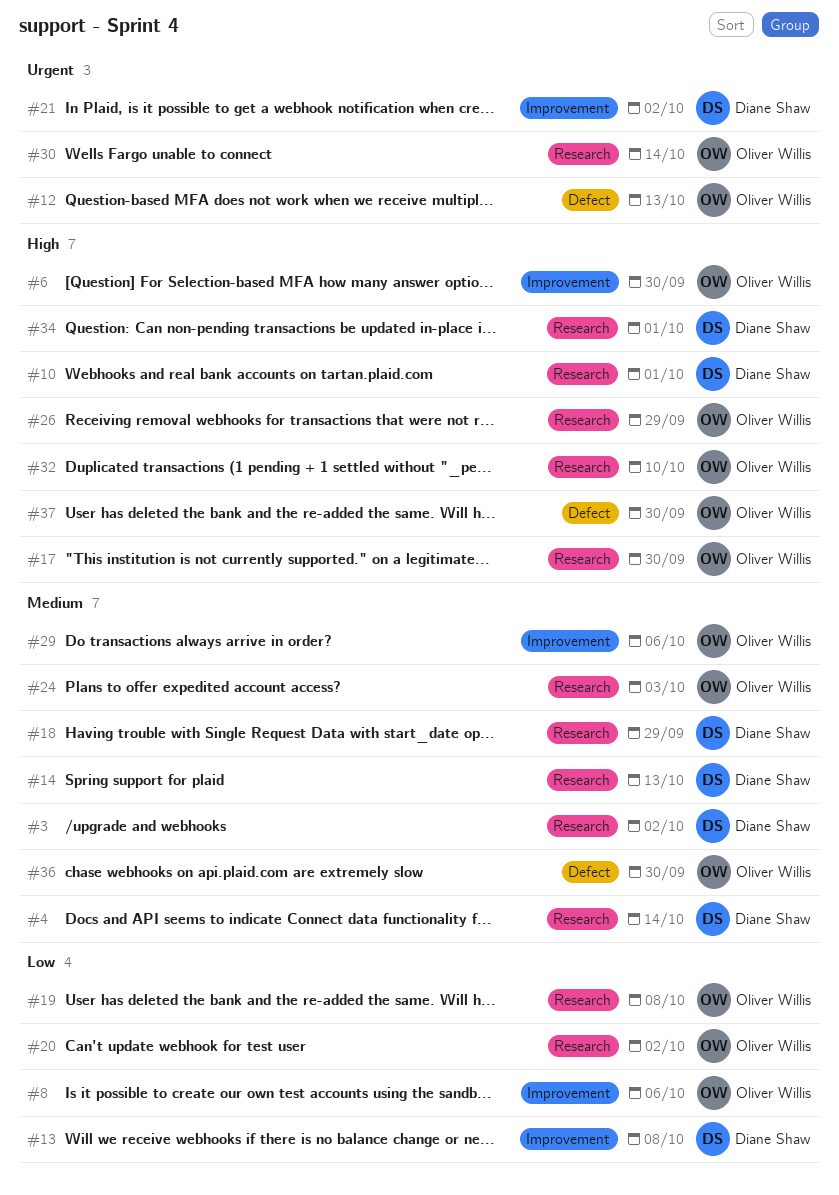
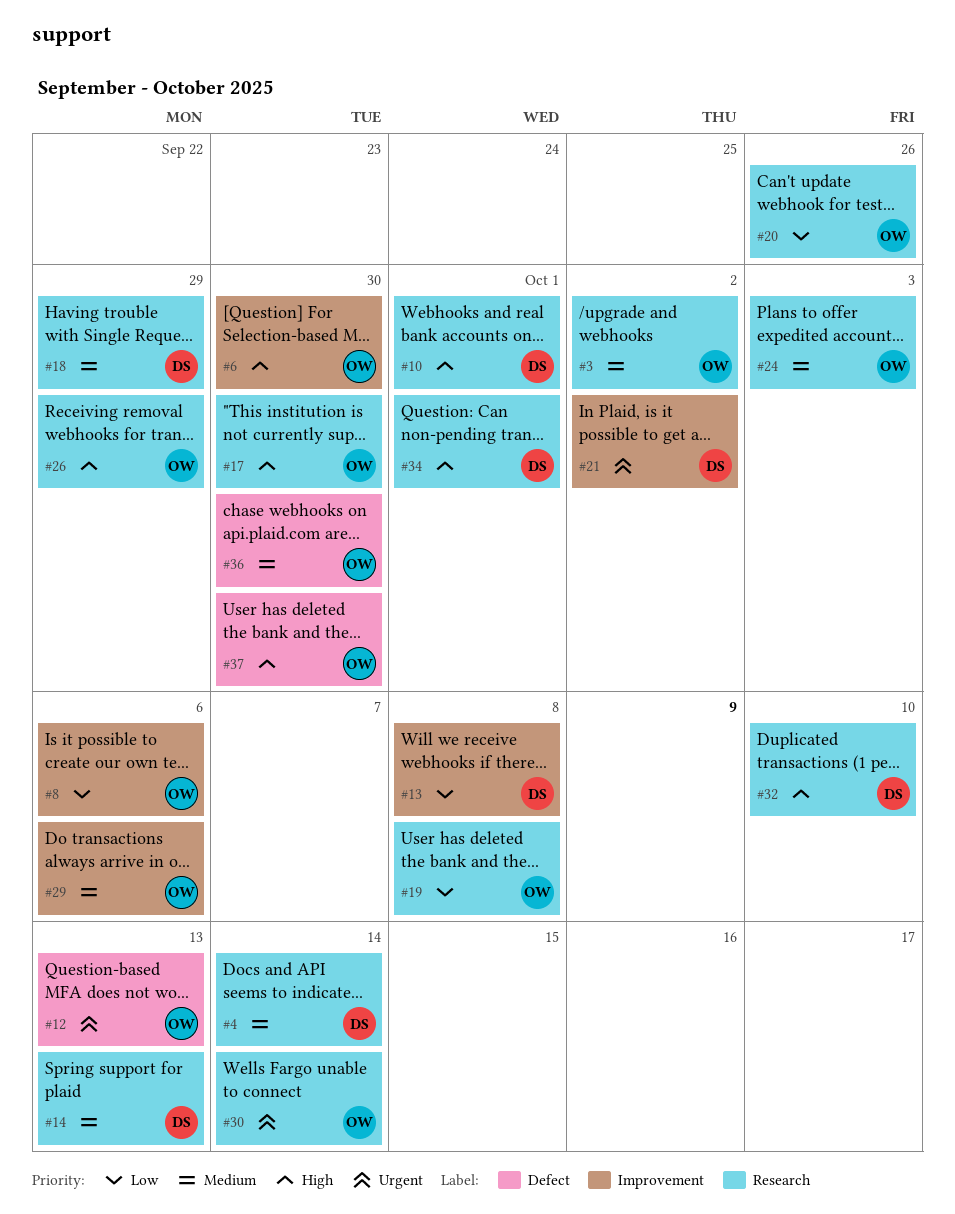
#3, owner: Diane Shaw -> Oliver Willis
#20, due: Oct 2 -> Sep 26
#32, owner: Oliver Willis -> Diane Shaw

